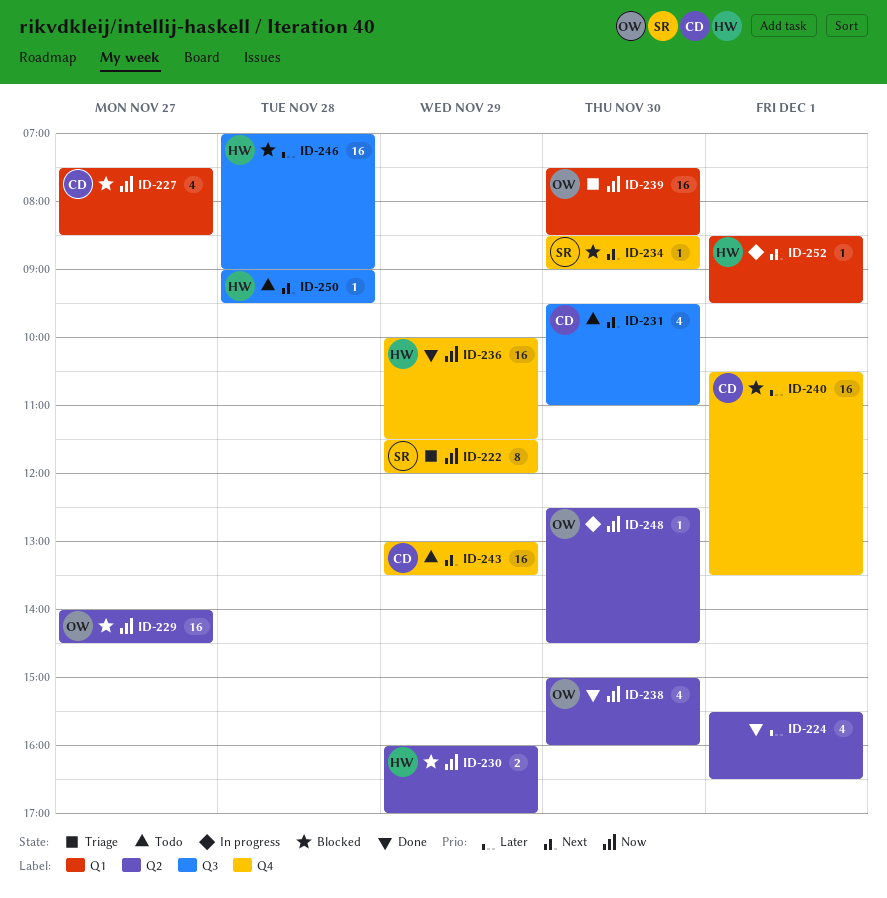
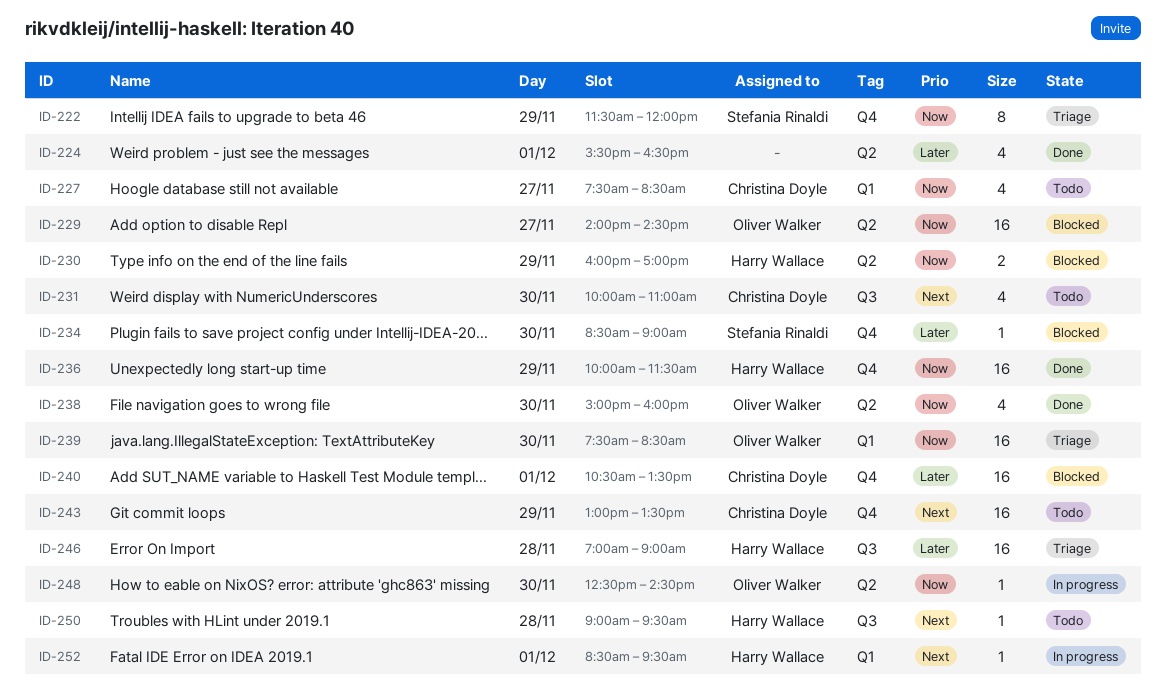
ID-227, status: Blocked -> Todo
ID-231, begins: 09:30 -> 10:00
ID-234, priority: Next -> Later
ID-246, status: Blocked -> Triage

